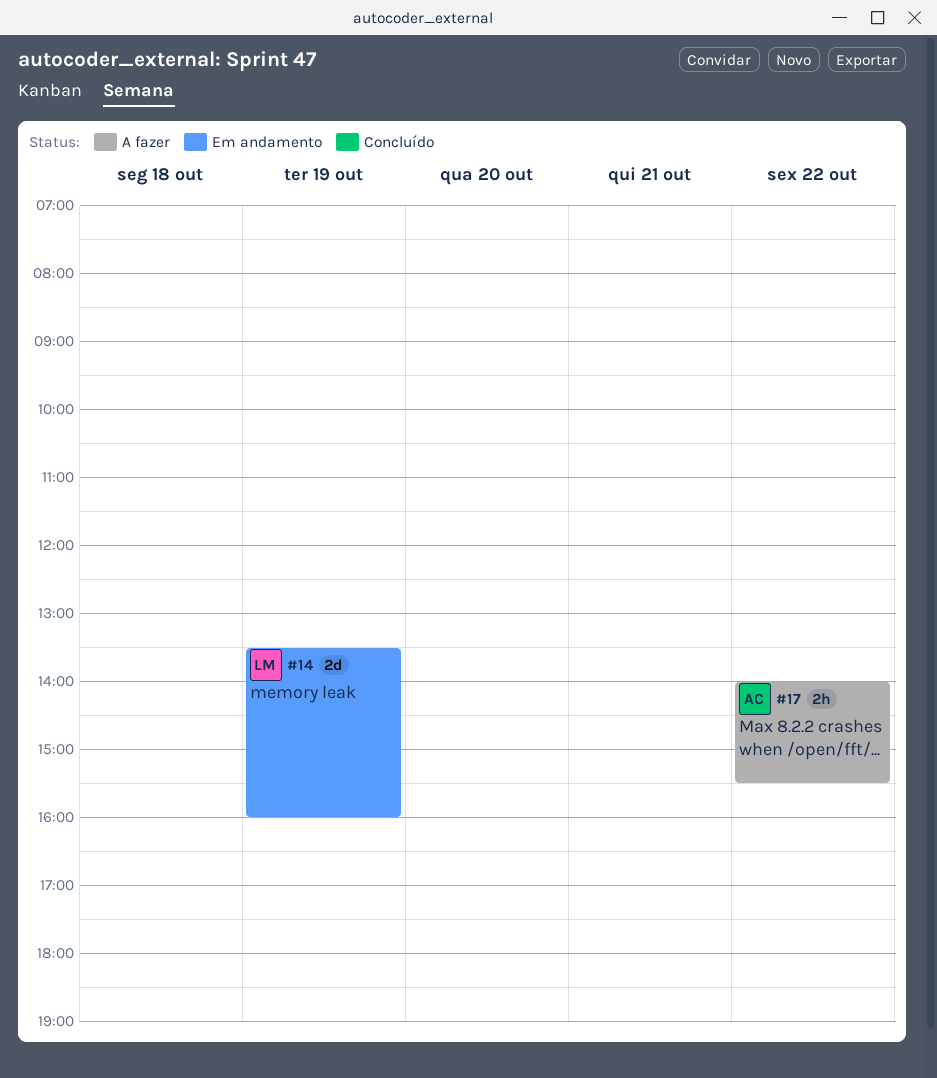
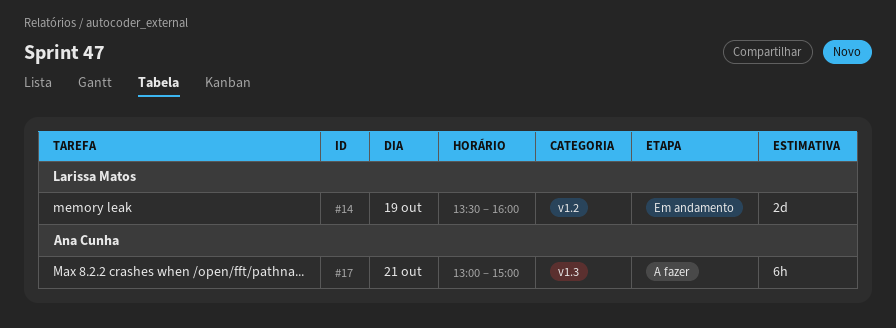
#17, estimate: 2h -> 6h
#17, day: Oct 22 -> Oct 21
#17, begins: 14:00 -> 13:00
#17, ends: 15:30 -> 15:00

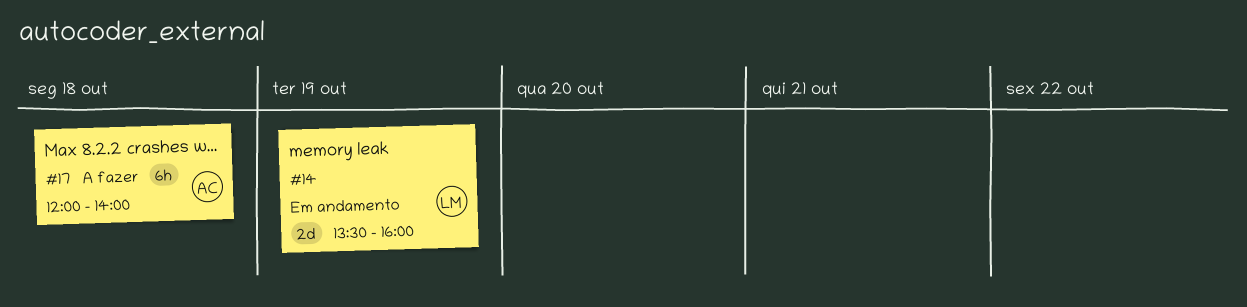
#17, day: Oct 21 -> Oct 18
#17, begins: 13:00 -> 12:00
#17, ends: 15:00 -> 14:00

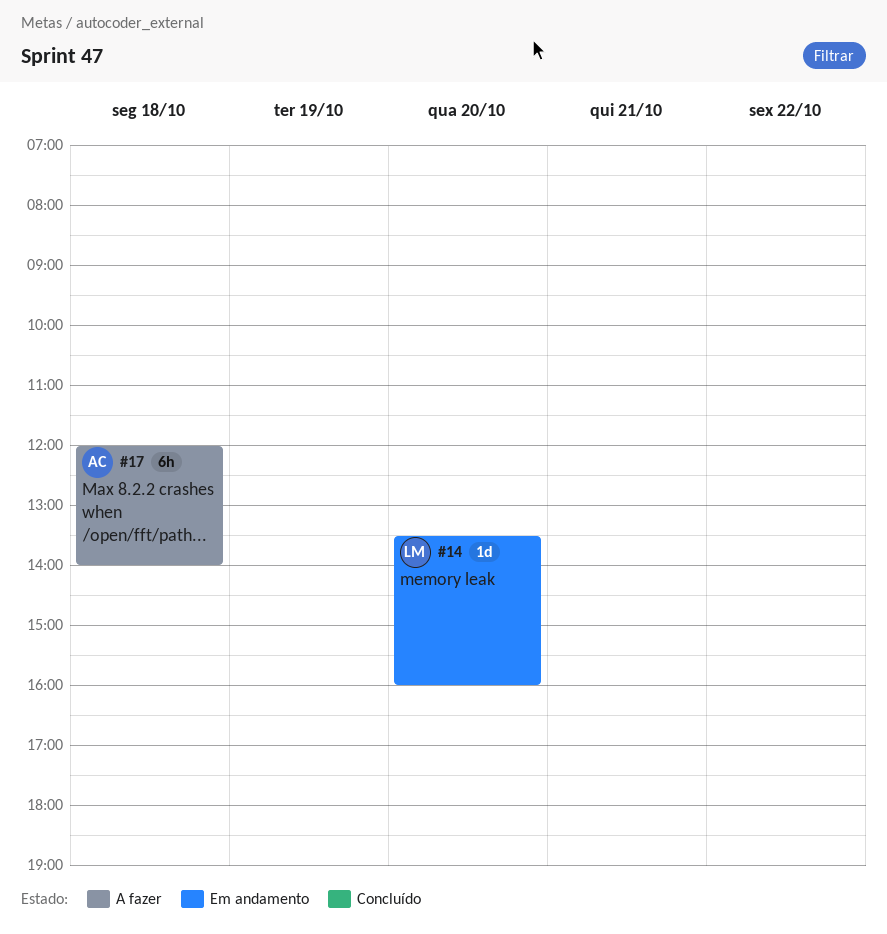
#14, estimate: 2d -> 1d
#14, day: Oct 19 -> Oct 20

